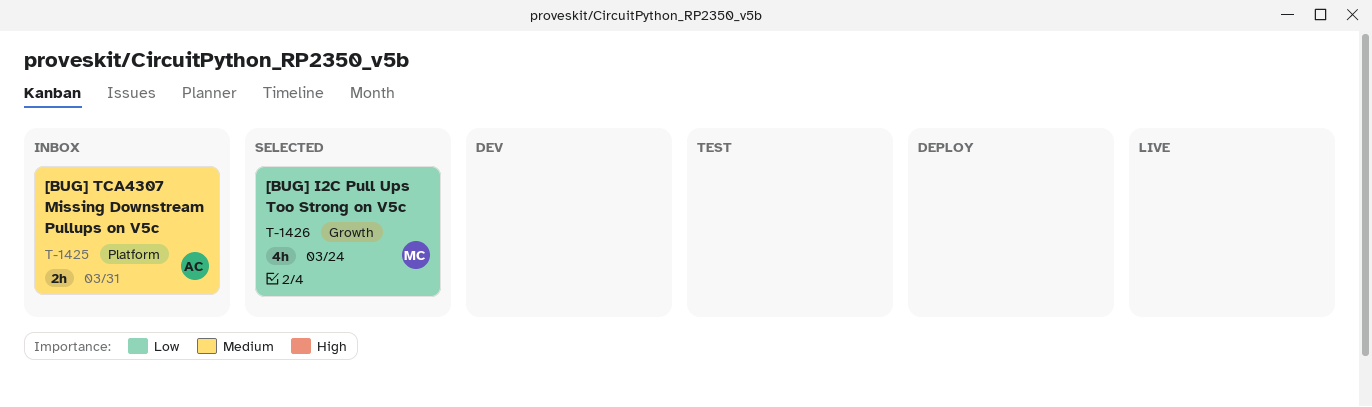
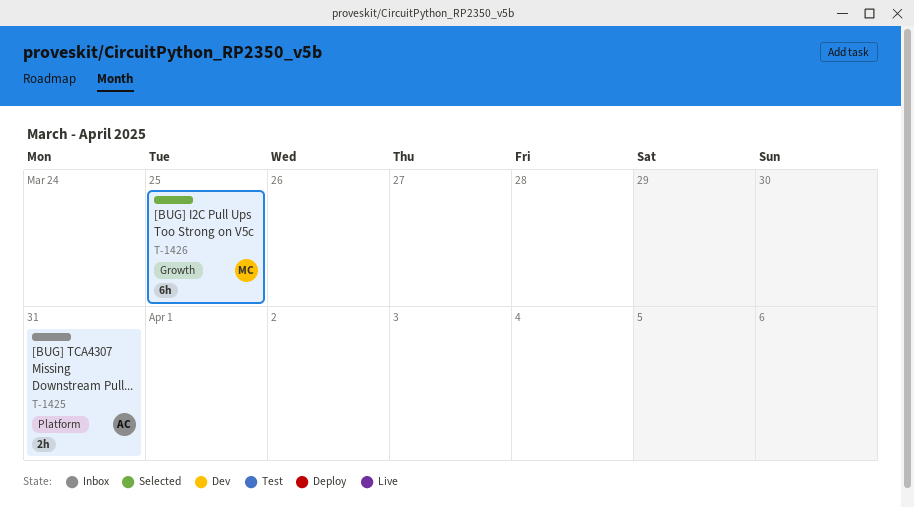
T-1426, estimate: 4h -> 6h
T-1426, due: Mar 24 -> Mar 25

